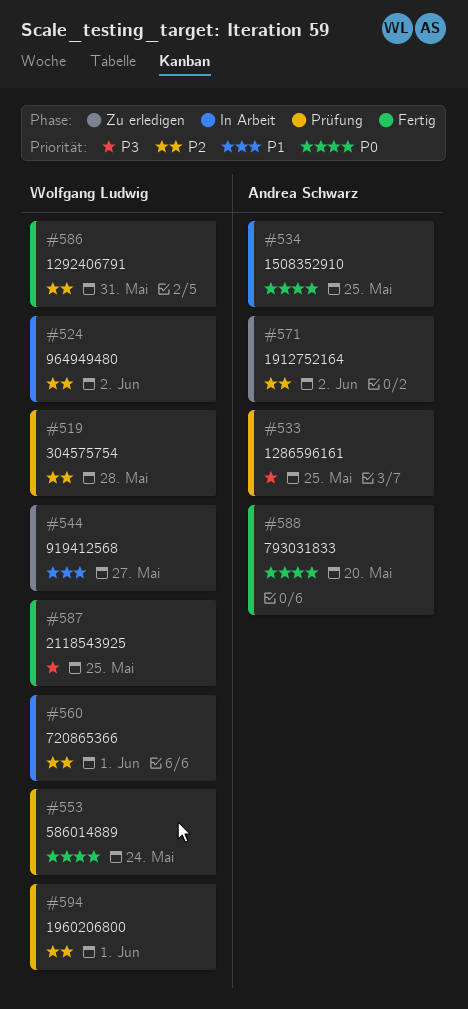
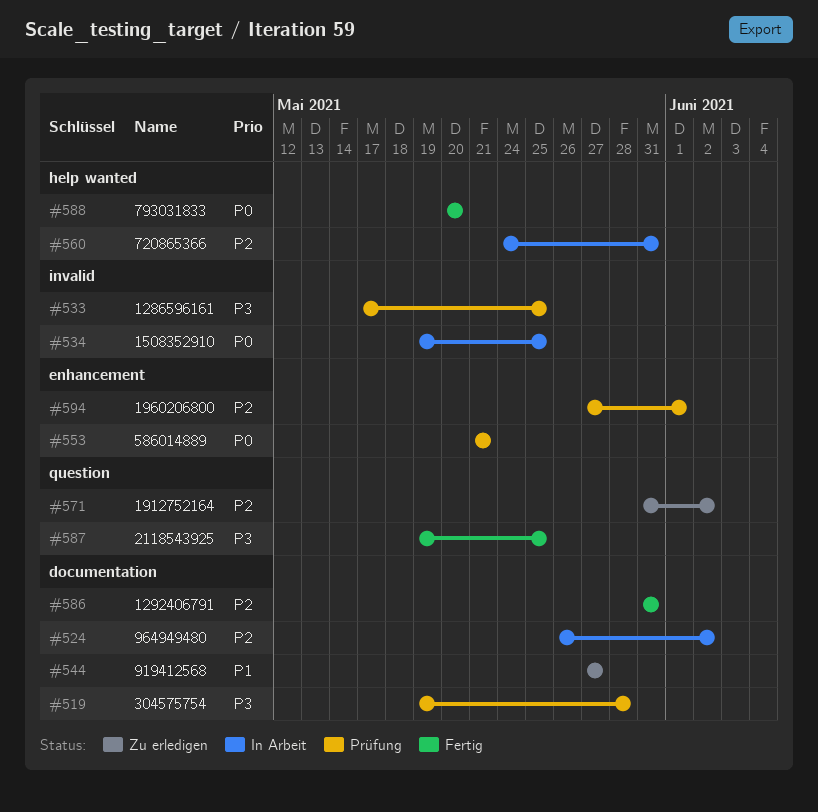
#519, priority: P2 -> P3
#553, due: May 24 -> May 21
#560, due: Jun 1 -> May 31

